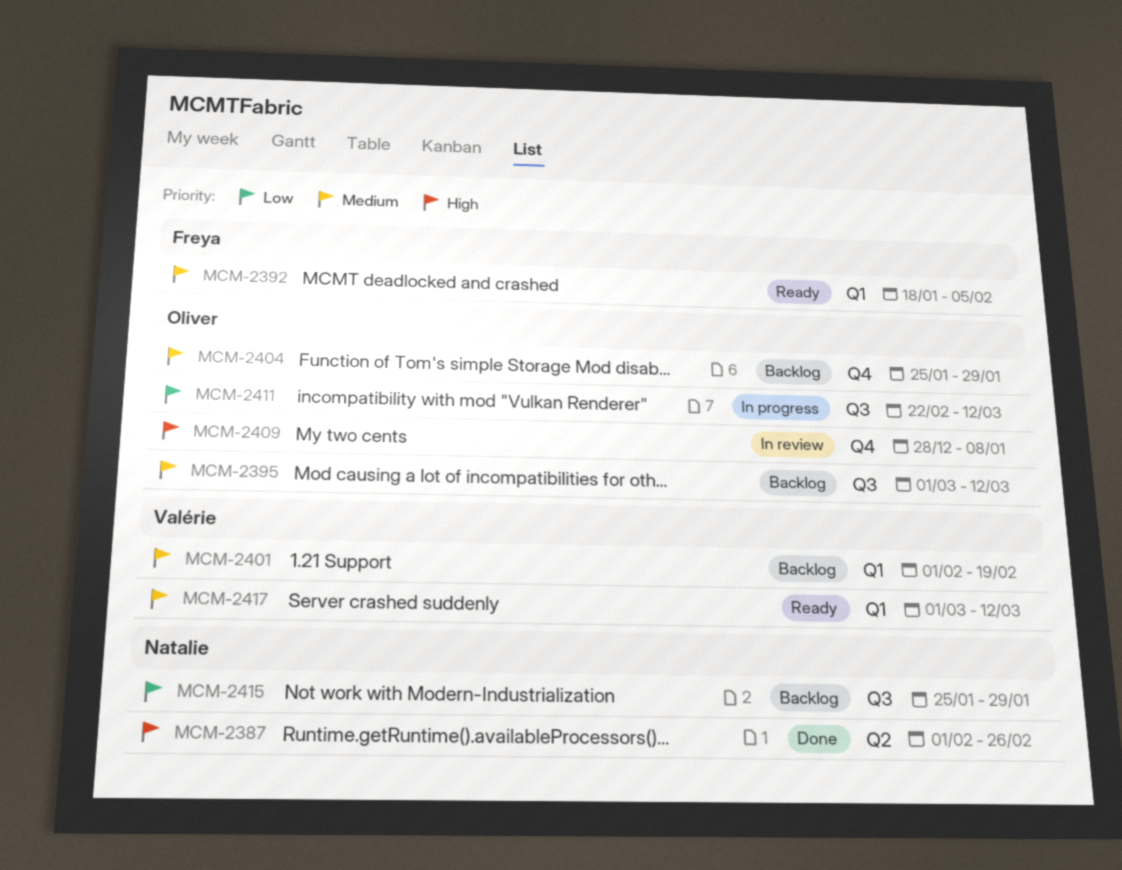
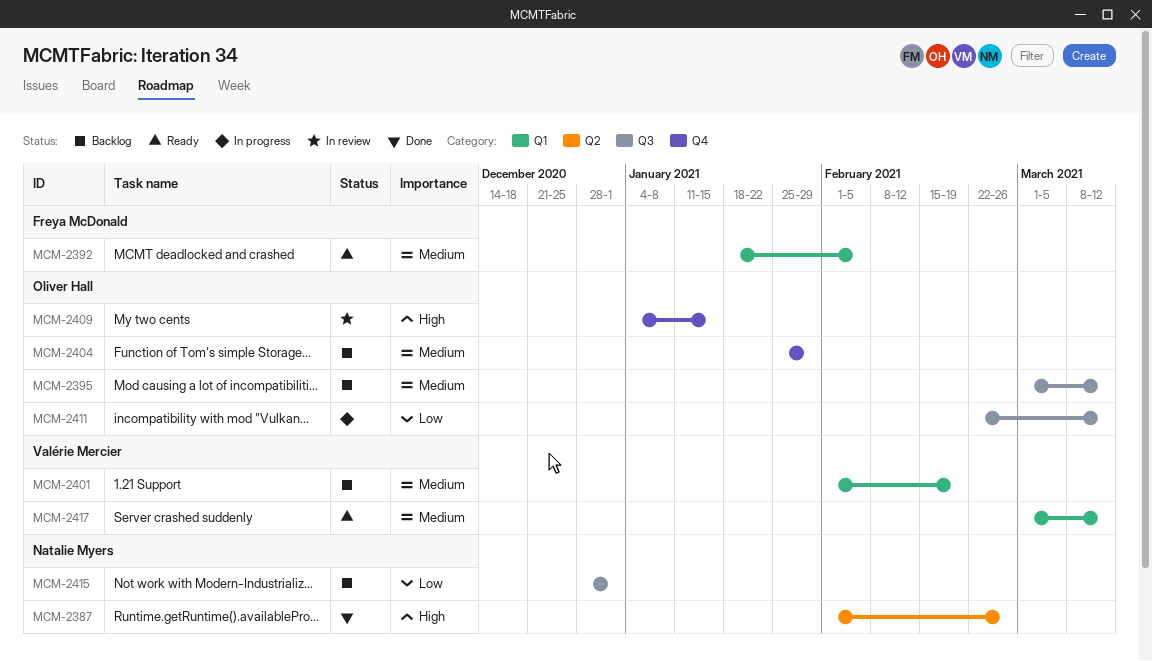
MCM-2409, start: Dec 28 -> Jan 4
MCM-2409, due: Jan 8 -> Jan 15
MCM-2415, start: Jan 25 -> Dec 28
MCM-2415, due: Jan 29 -> Jan 1

